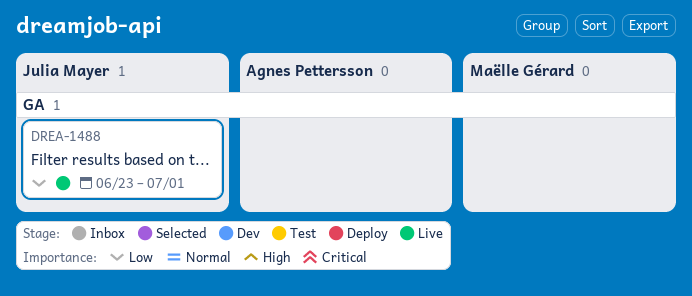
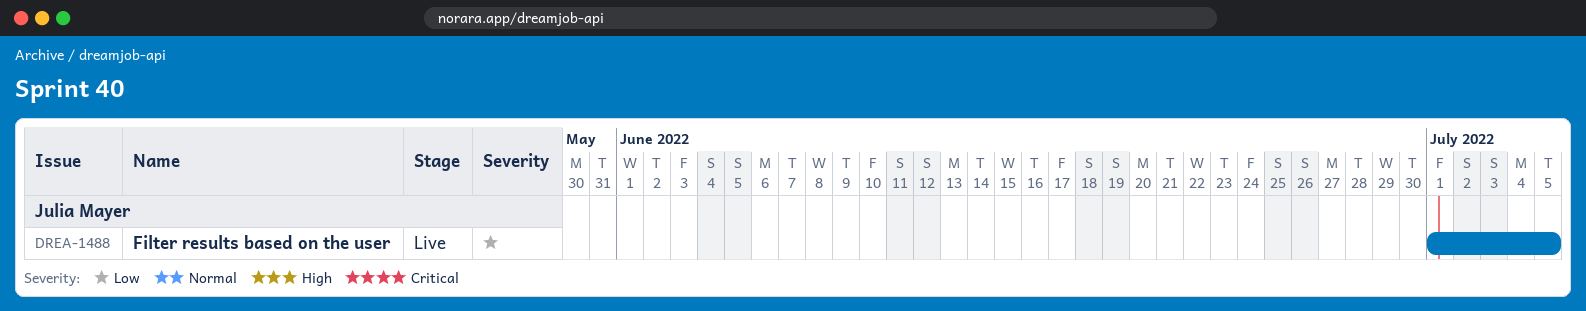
DREA-1488, start: Jun 23 -> Jul 1
DREA-1488, due: Jul 1 -> Jul 5

